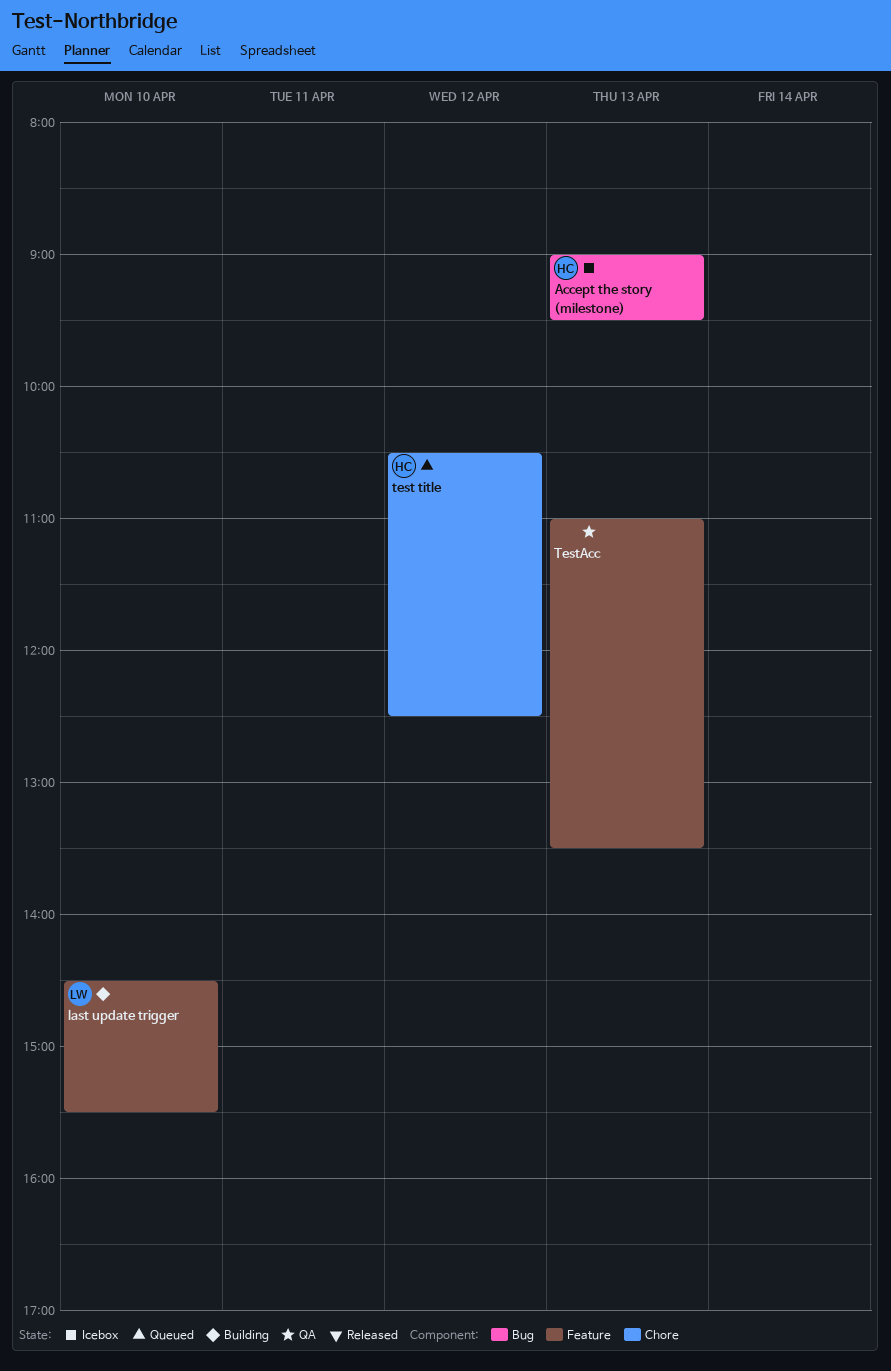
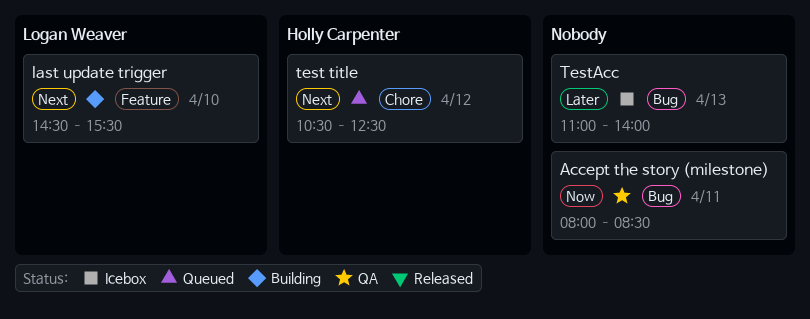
Accept the story (milestone), status: Icebox -> QA
Accept the story (milestone), owner: Holly Carpenter -> none
Accept the story (milestone), day: Apr 13 -> Apr 11
Accept the story (milestone), begins: 09:00 -> 08:00
Accept the story (milestone), ends: 09:30 -> 08:30
TestAcc, status: QA -> Icebox
TestAcc, label: Feature -> Bug
TestAcc, ends: 13:30 -> 14:00

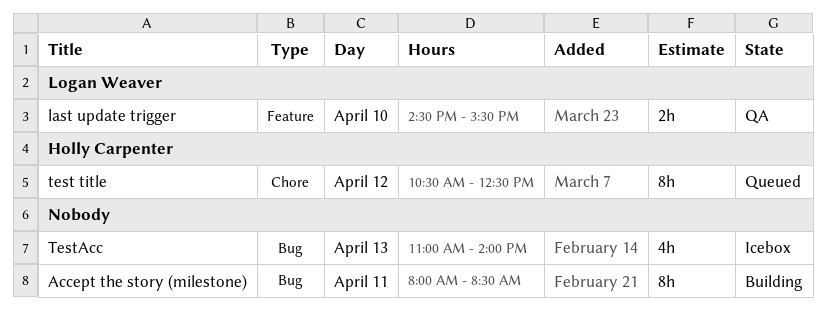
Accept the story (milestone), status: QA -> Building
last update trigger, status: Building -> QA

